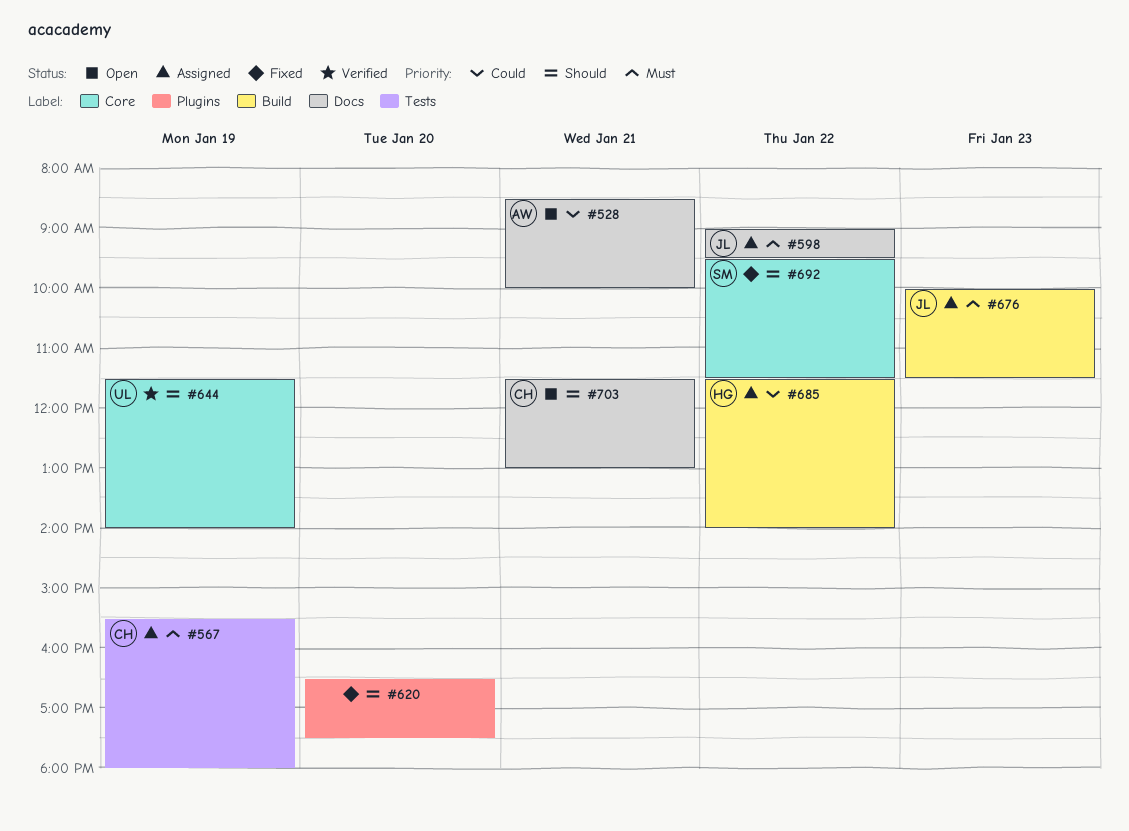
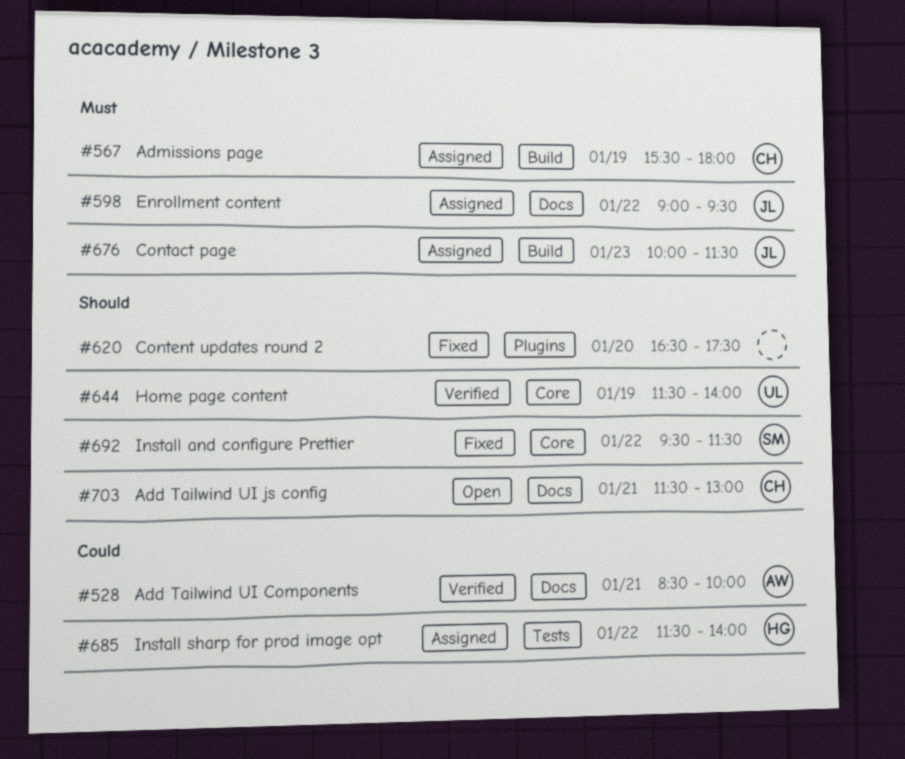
#528, status: Open -> Verified
#567, label: Tests -> Build
#685, label: Build -> Tests

